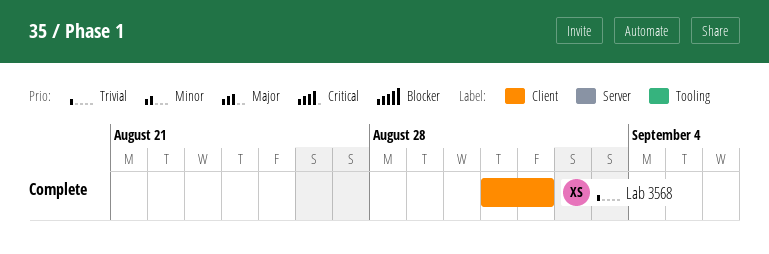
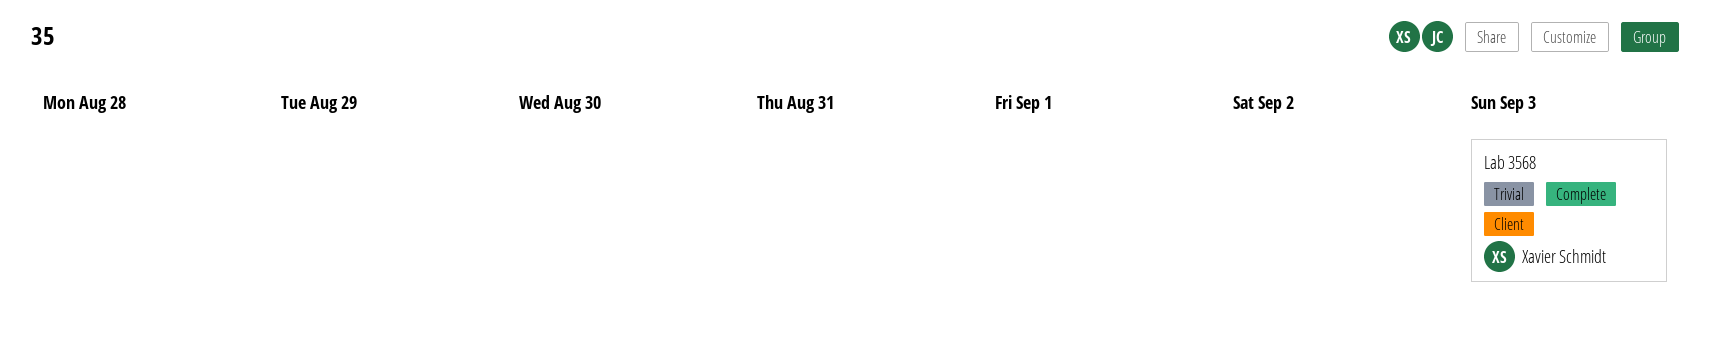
Lab 3568, due: Sep 1 -> Sep 3

